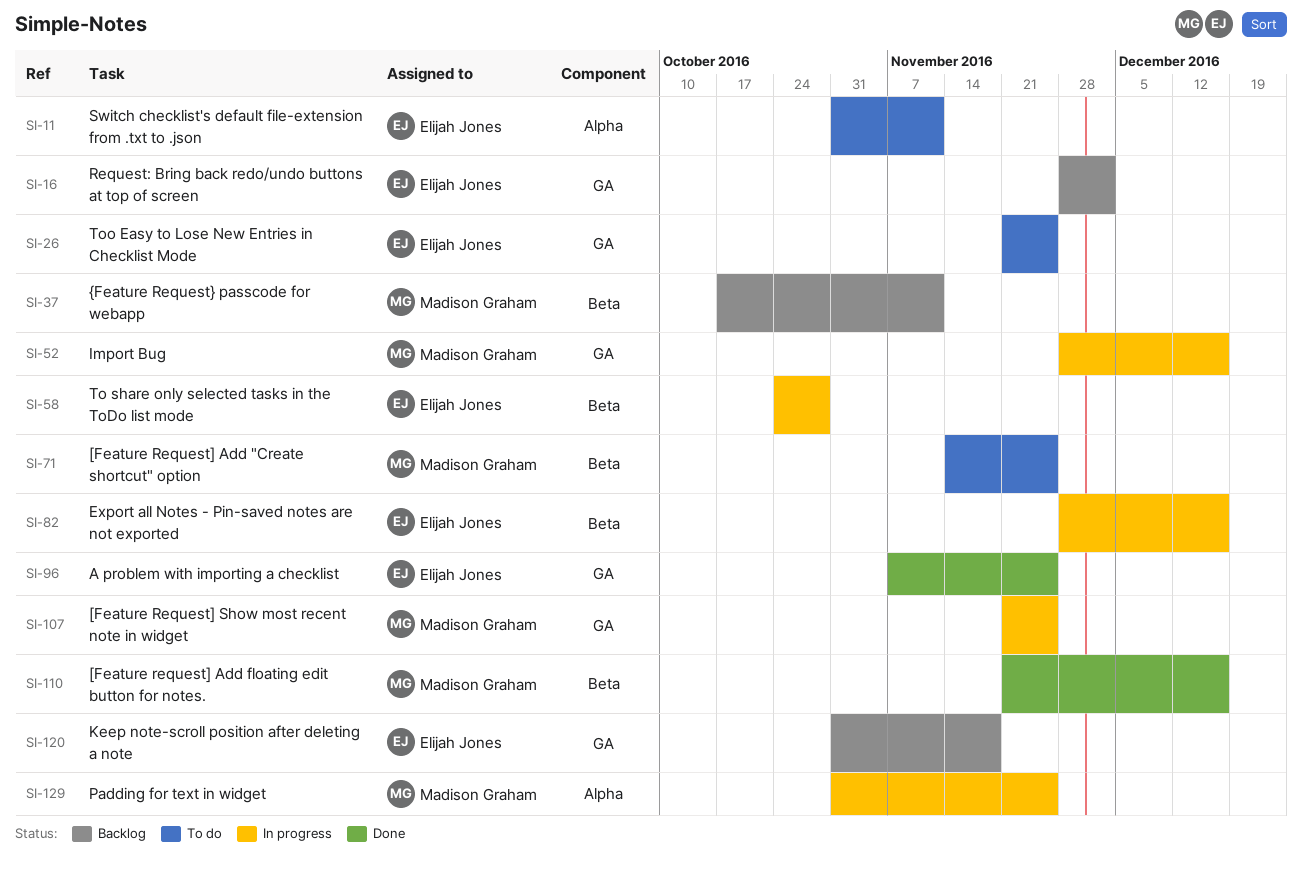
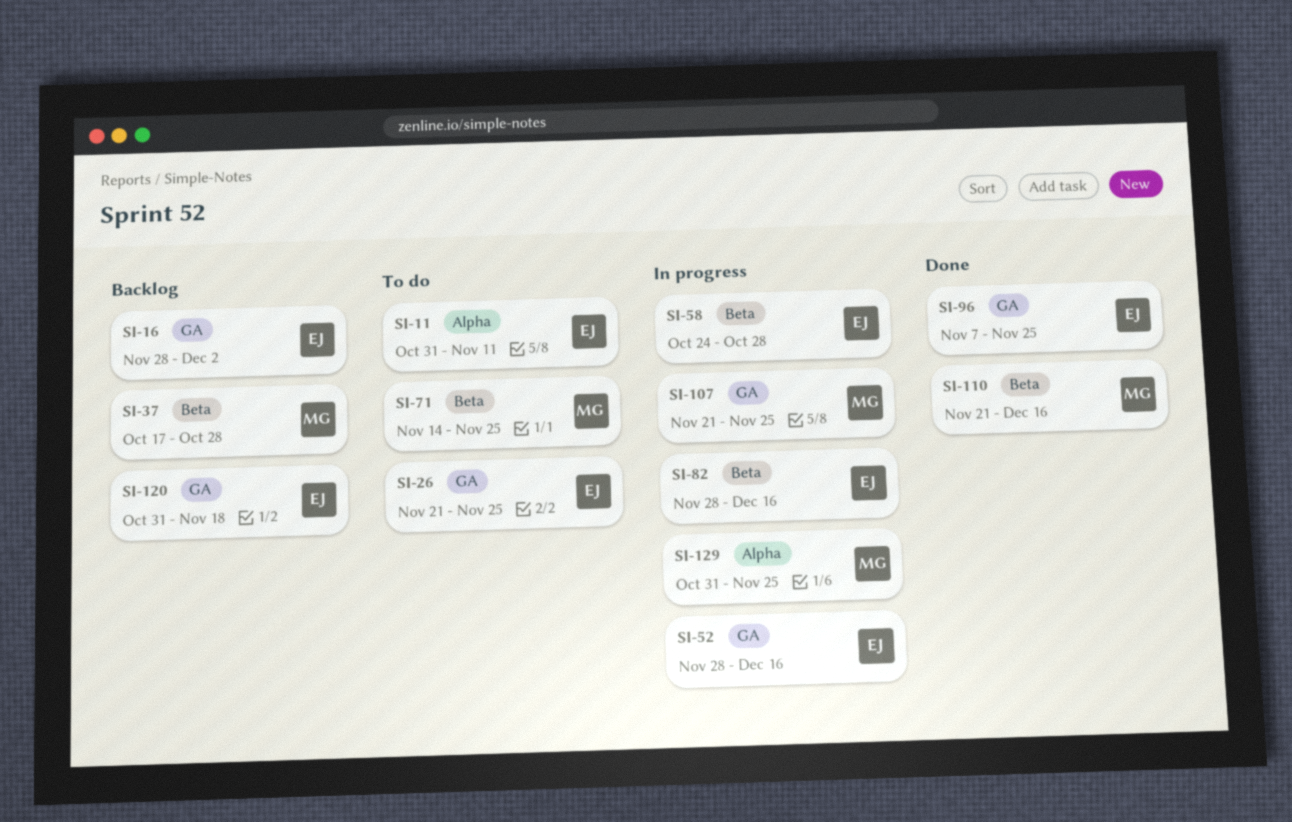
SI-37, due: Nov 11 -> Oct 28
SI-52, owner: Madison Graham -> Elijah Jones

